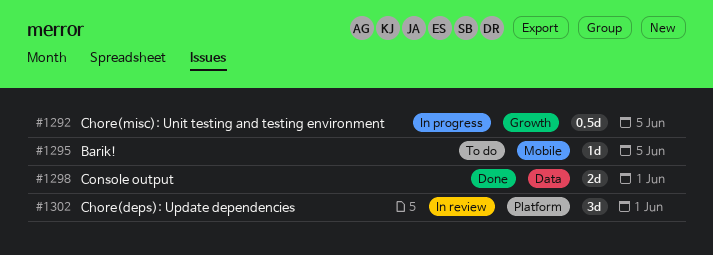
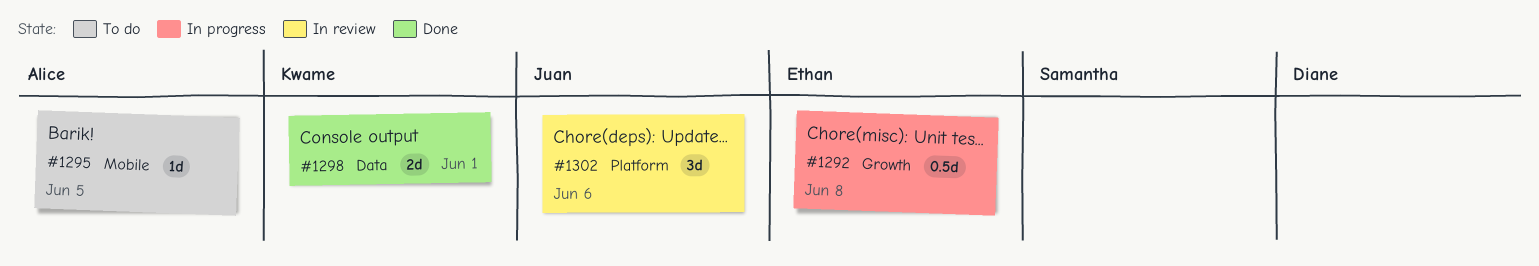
#1292, due: Jun 5 -> Jun 8
#1302, due: Jun 1 -> Jun 6

